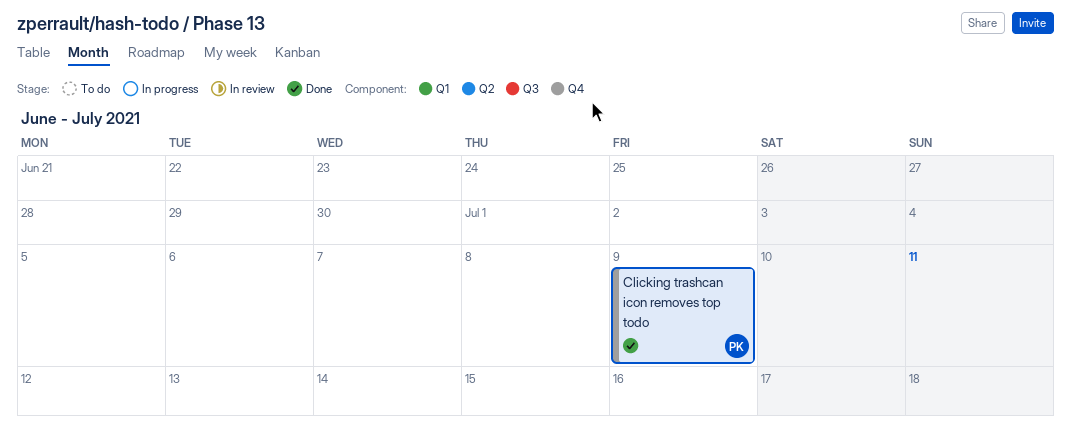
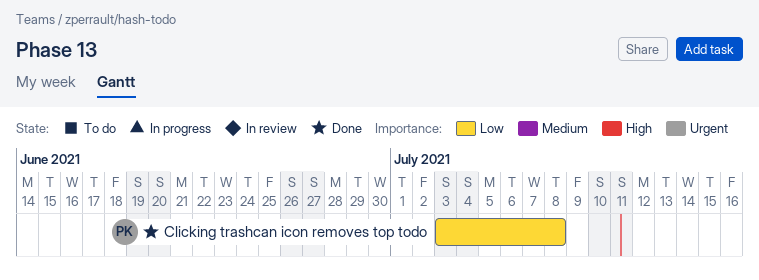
Clicking trashcan icon removes top todo, due: Jul 9 -> Jul 8

